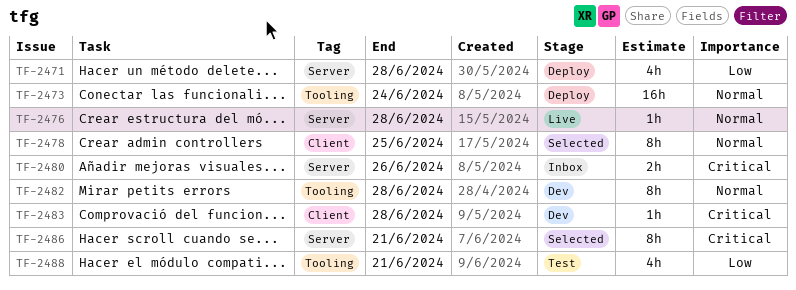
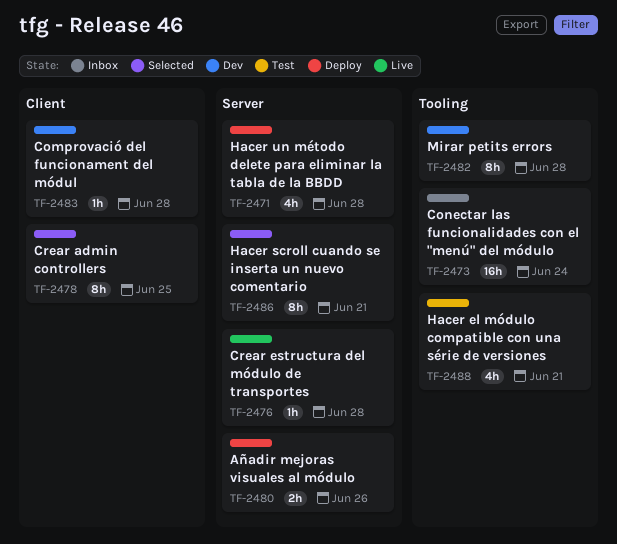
TF-2473, status: Deploy -> Inbox
TF-2480, status: Inbox -> Deploy

